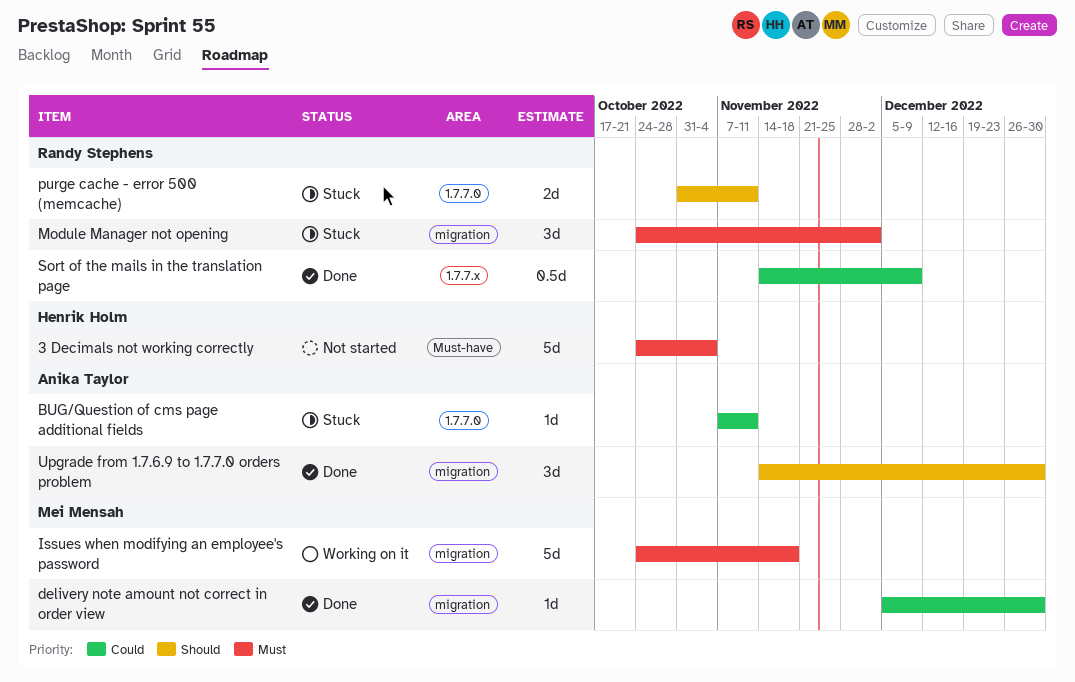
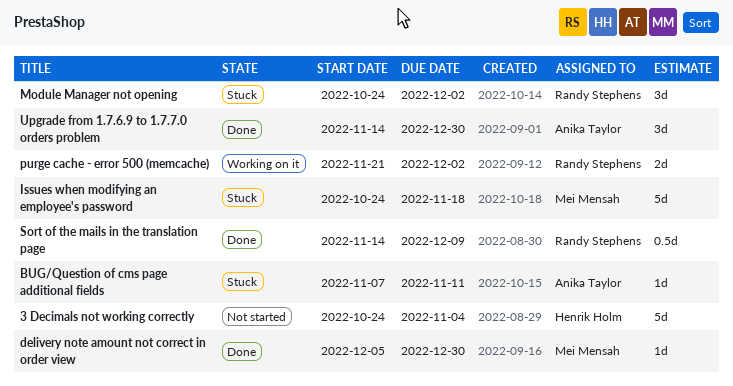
Issues when modifying an employee's password, status: Working on it -> Stuck
purge cache - error 500 (memcache), status: Stuck -> Working on it
purge cache - error 500 (memcache), start: Oct 31 -> Nov 21
purge cache - error 500 (memcache), due: Nov 11 -> Dec 2

